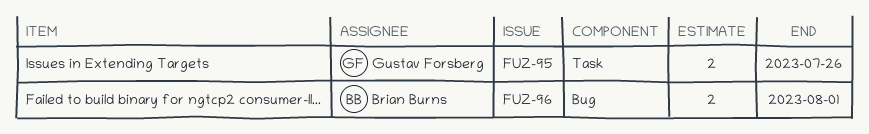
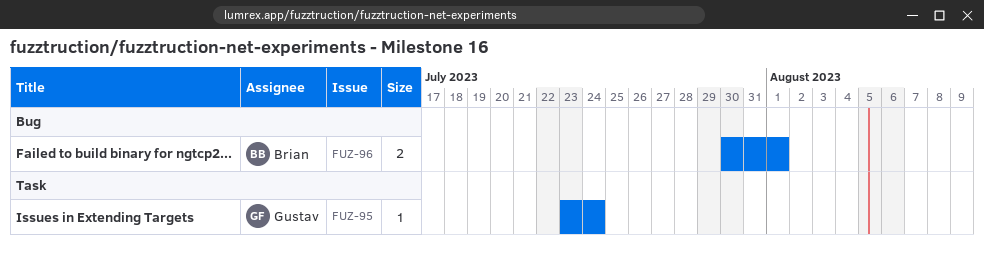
FUZ-95, estimate: 2 -> 1
FUZ-95, due: Jul 26 -> Jul 24

